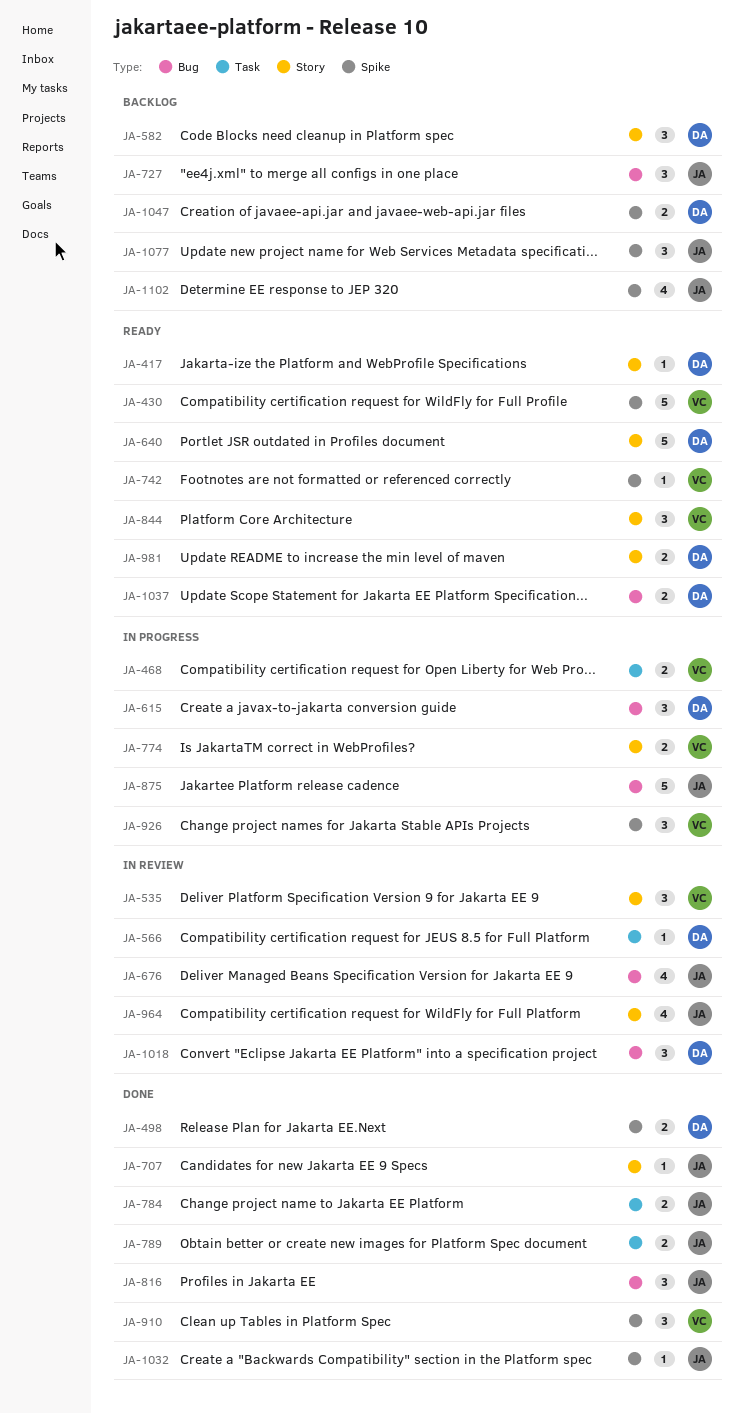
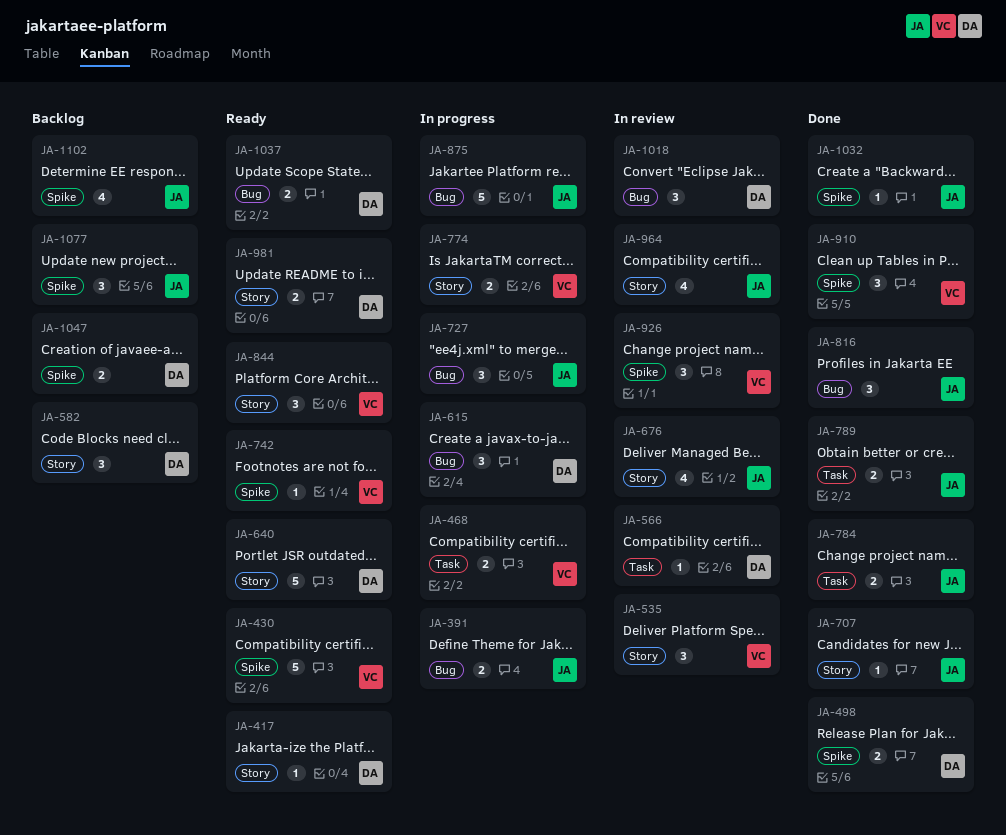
JA-391: none -> present
JA-676, label: Bug -> Story
JA-727, status: Backlog -> In progress
JA-926, status: In progress -> In review

